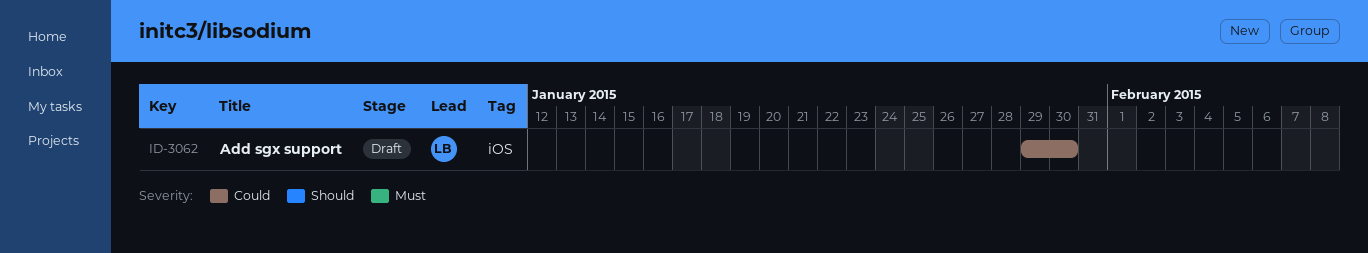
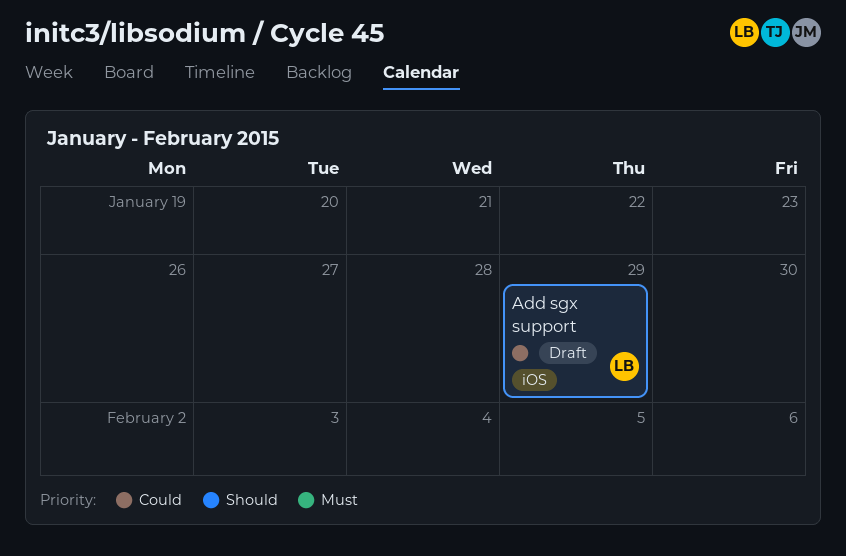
Add sgx support, due: Jan 30 -> Jan 29

